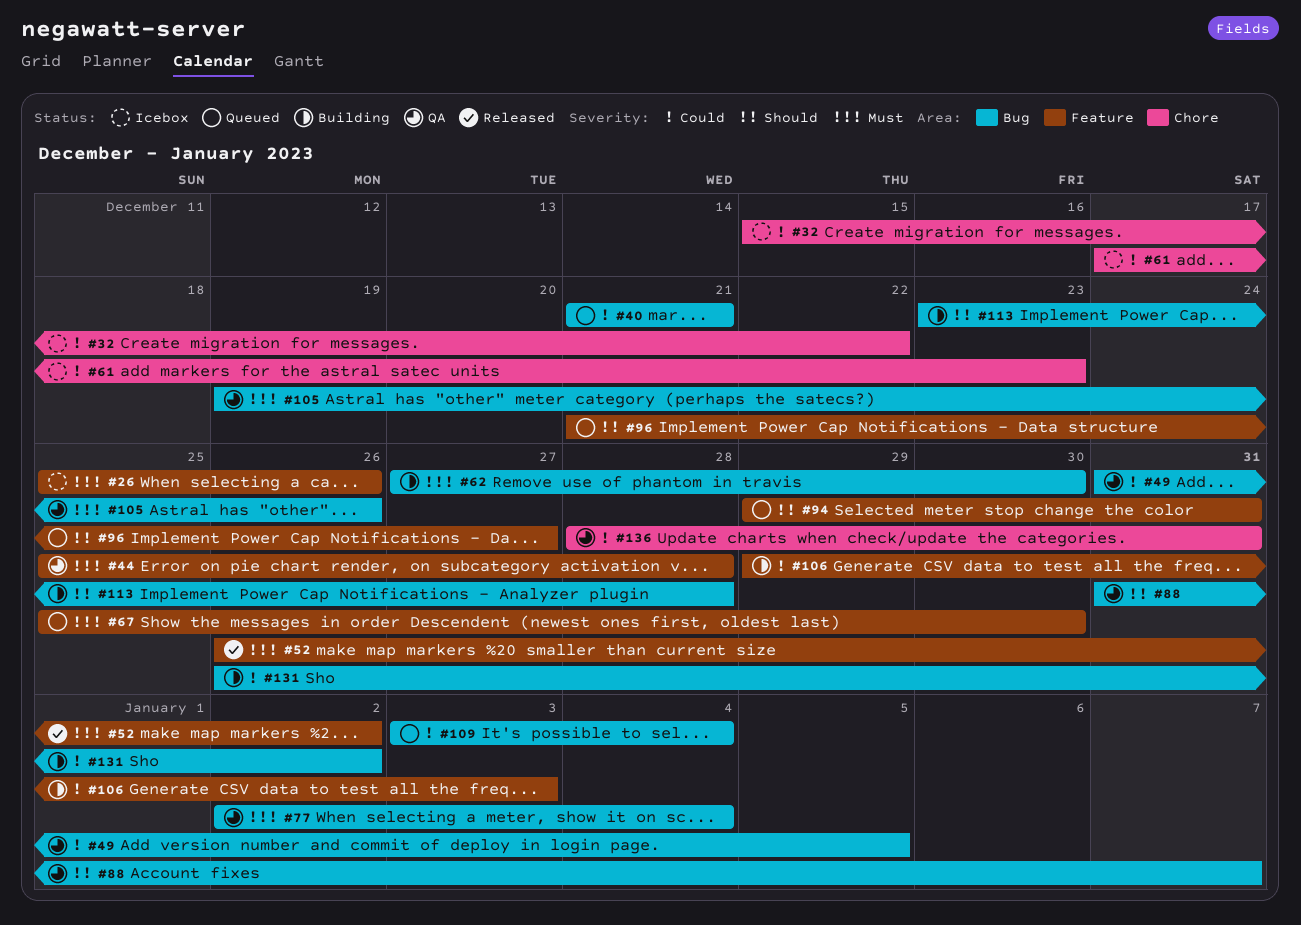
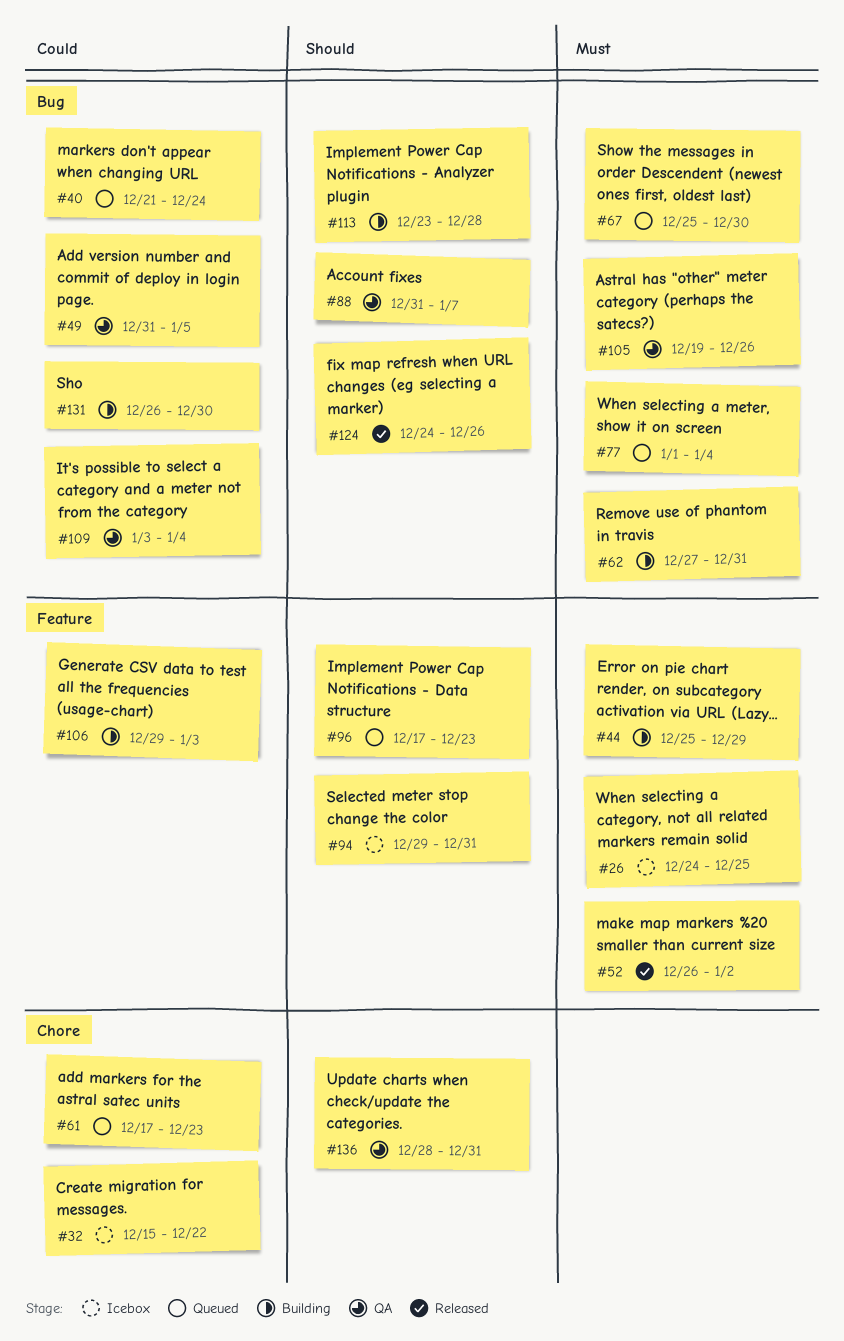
#26, start: Dec 25 -> Dec 24
#26, due: Dec 26 -> Dec 25
#40, due: Dec 21 -> Dec 24
#44, status: QA -> Building
#44, due: Dec 28 -> Dec 29
#61, status: Icebox -> Queued
#62, due: Dec 30 -> Dec 31
#67, label: Feature -> Bug
#77, status: QA -> Queued
#77, start: Jan 2 -> Jan 1
#94, status: Queued -> Icebox
#96, start: Dec 21 -> Dec 17
#96, due: Dec 27 -> Dec 23
#109, status: Queued -> QA
#124: none -> present
#131, due: Jan 2 -> Dec 30
#136, priority: Could -> Should

